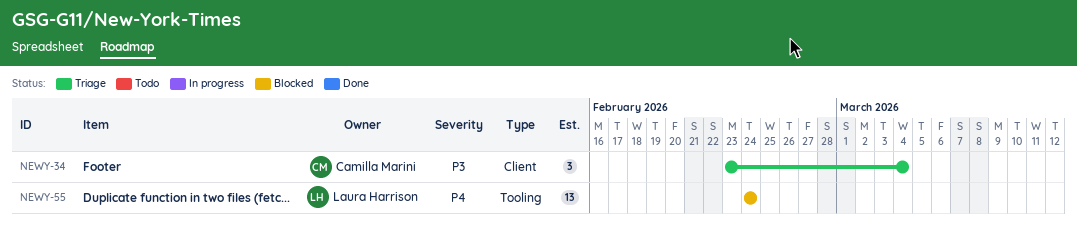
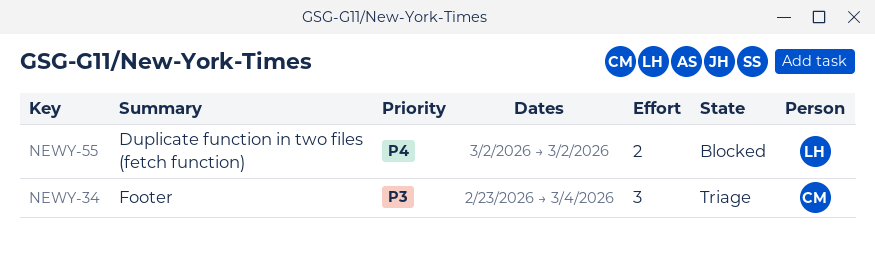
NEWY-55, estimate: 13 -> 2
NEWY-55, start: Feb 24 -> Mar 2
NEWY-55, due: Feb 24 -> Mar 2

